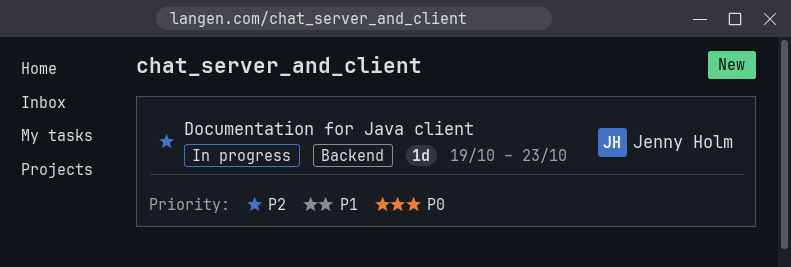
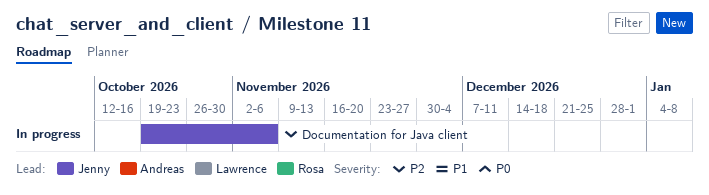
Documentation for Java client, due: Oct 23 -> Nov 6

